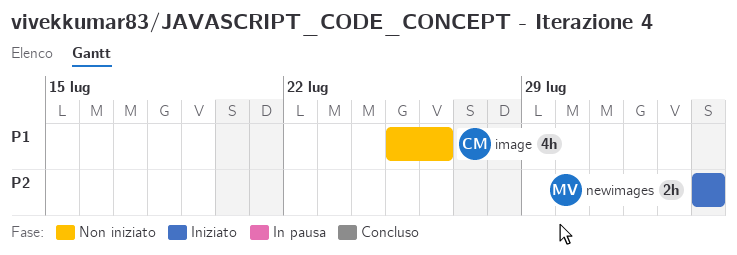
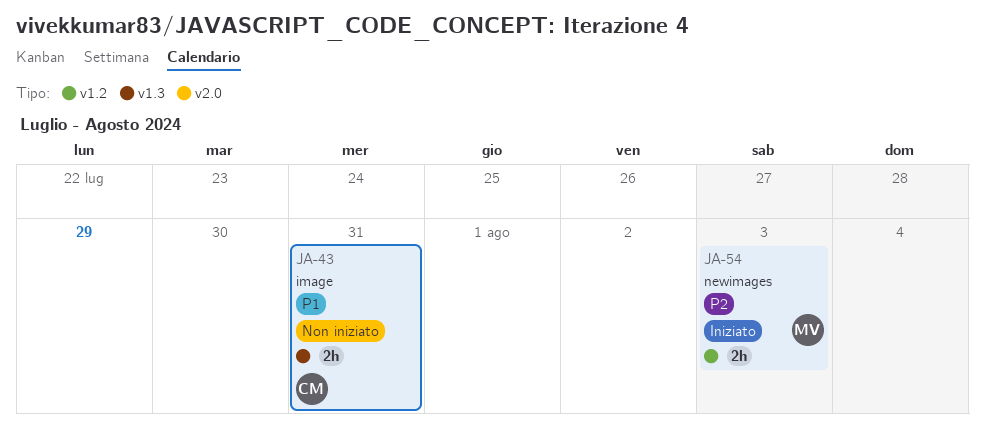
image, estimate: 4h -> 2h
image, due: Jul 26 -> Jul 31

